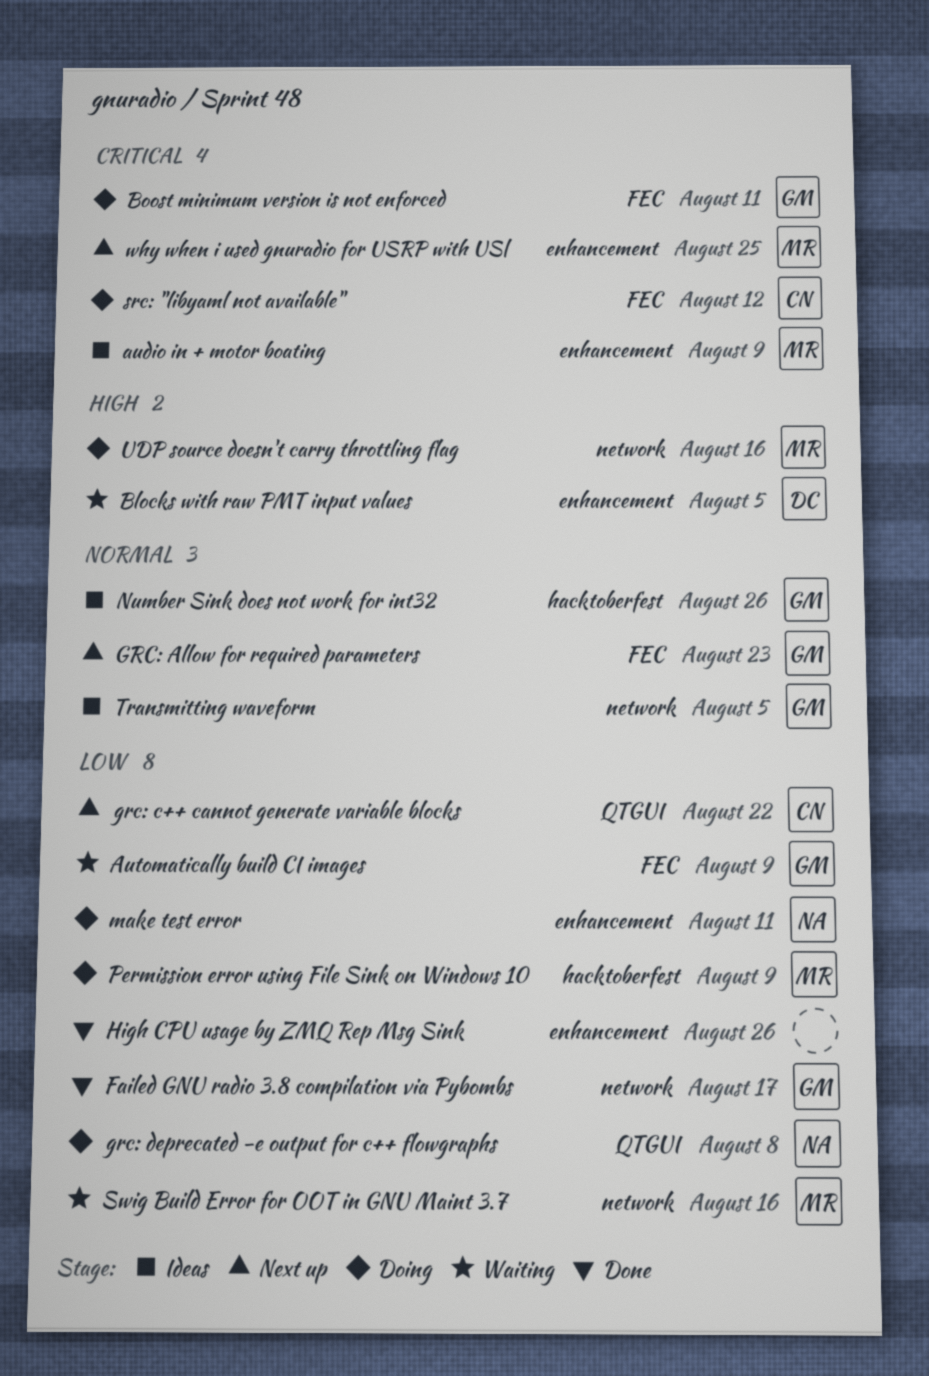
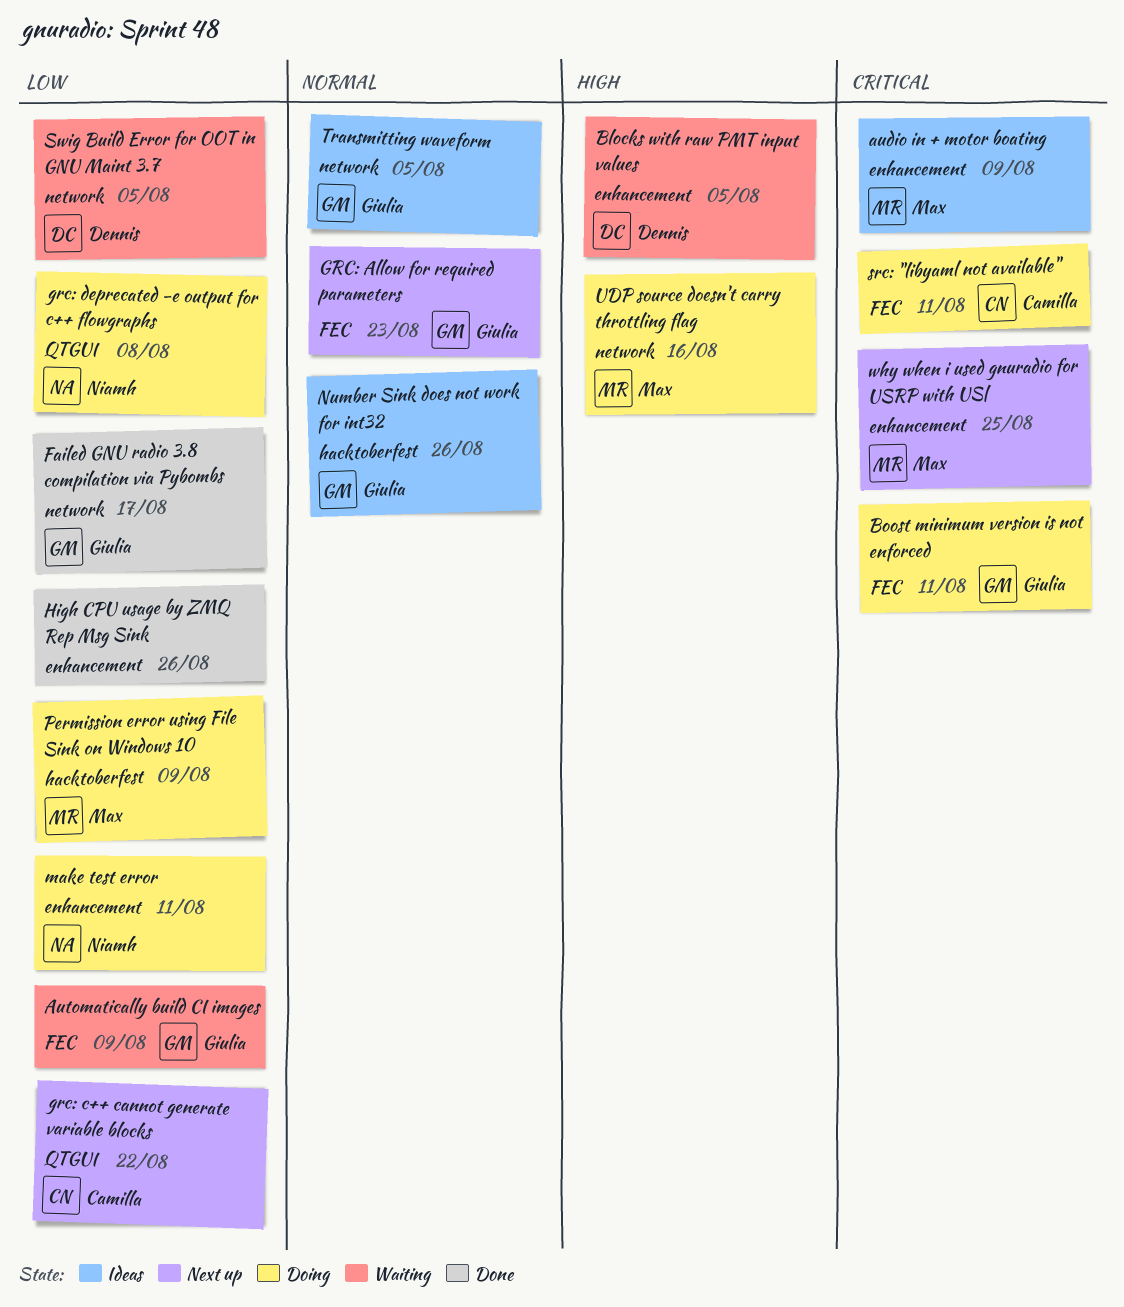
src: "libyaml not available", due: Aug 12 -> Aug 11
Swig Build Error for OOT in GNU Maint 3.7, owner: Max -> Dennis
Swig Build Error for OOT in GNU Maint 3.7, due: Aug 16 -> Aug 5

